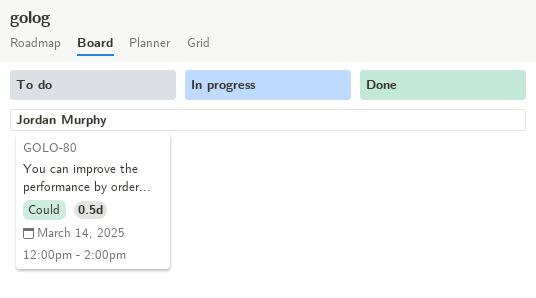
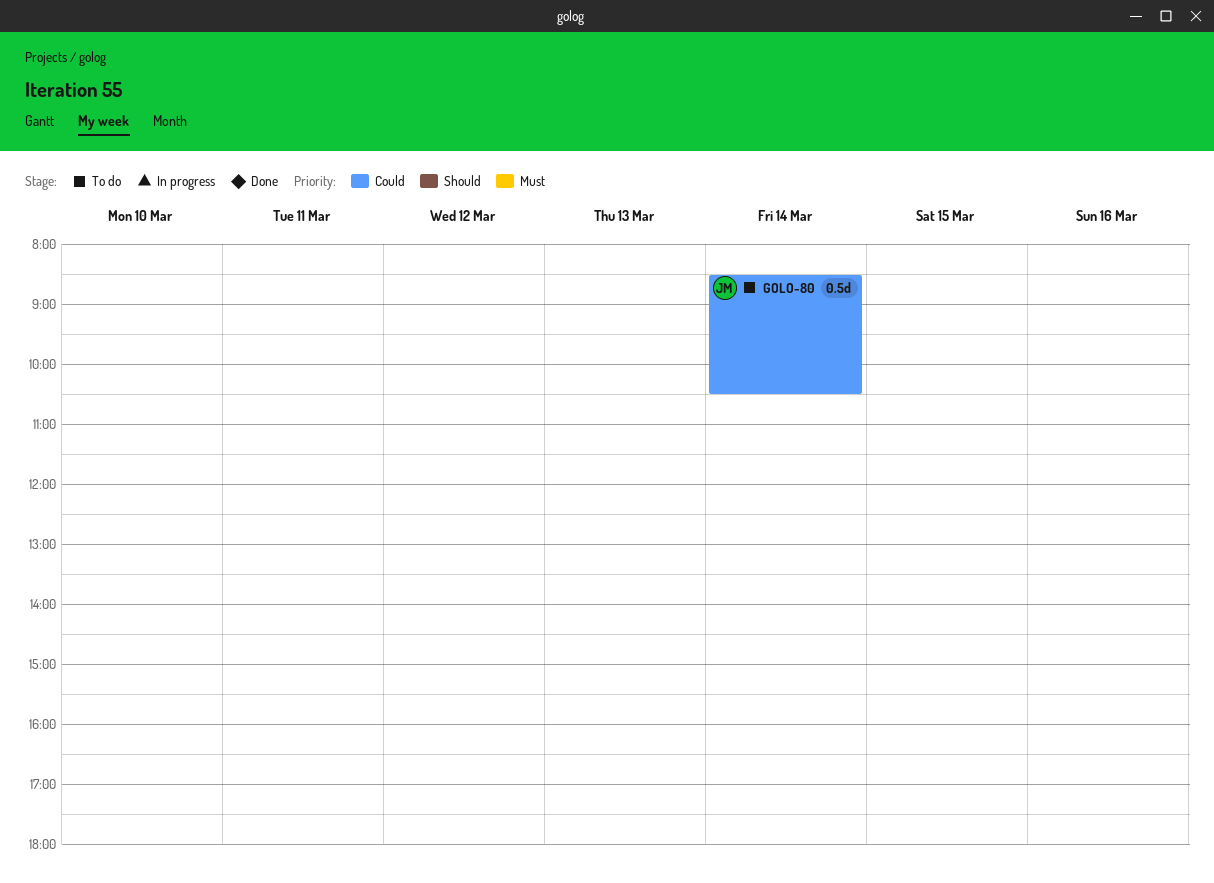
GOLO-80, begins: 12:00 -> 08:30
GOLO-80, ends: 14:00 -> 10:30

